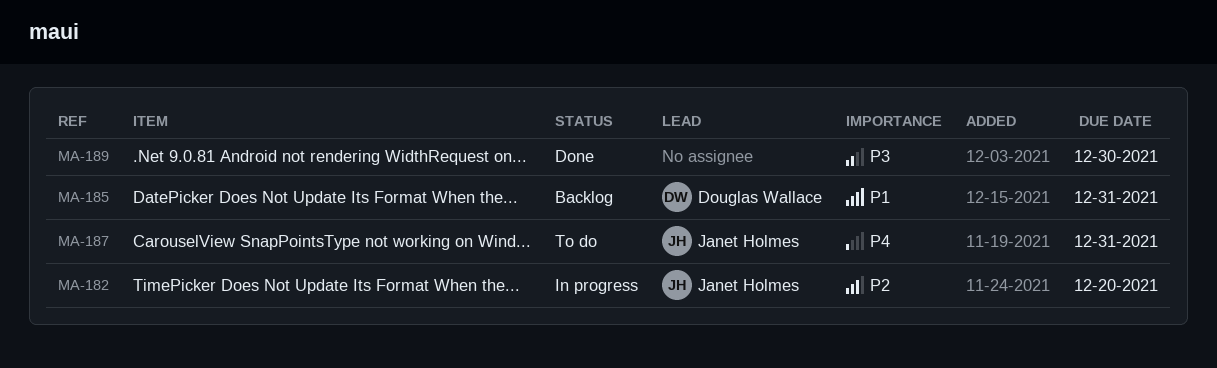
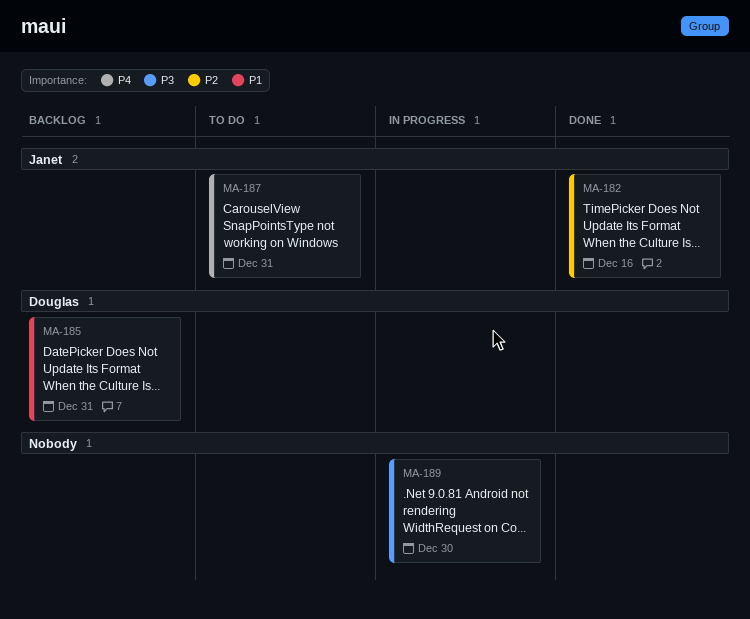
MA-182, status: In progress -> Done
MA-182, due: Dec 20 -> Dec 16
MA-189, status: Done -> In progress

